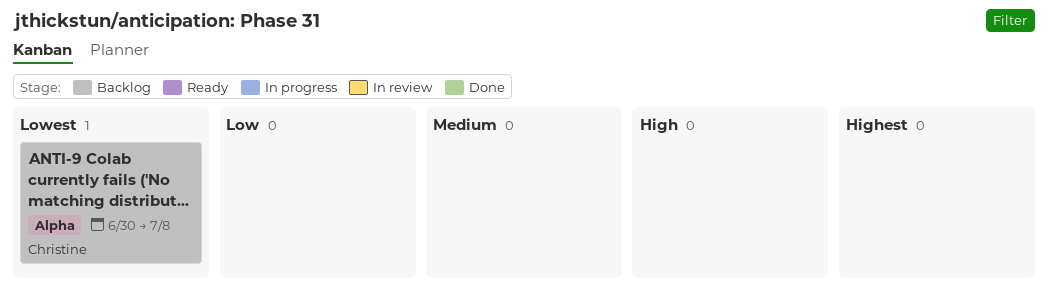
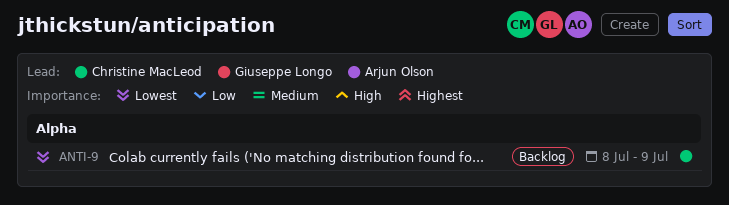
ANTI-9, start: Jun 30 -> Jul 8
ANTI-9, due: Jul 8 -> Jul 9

